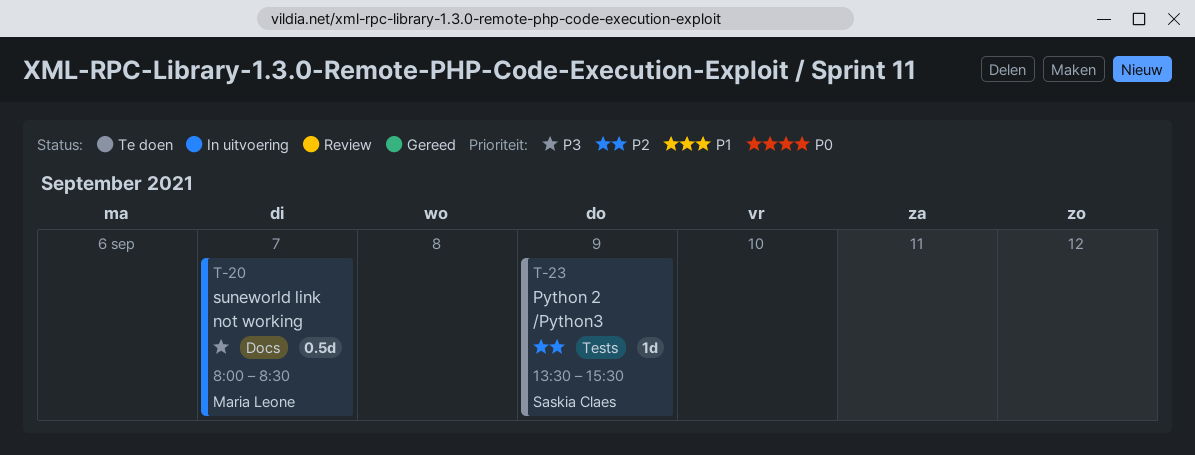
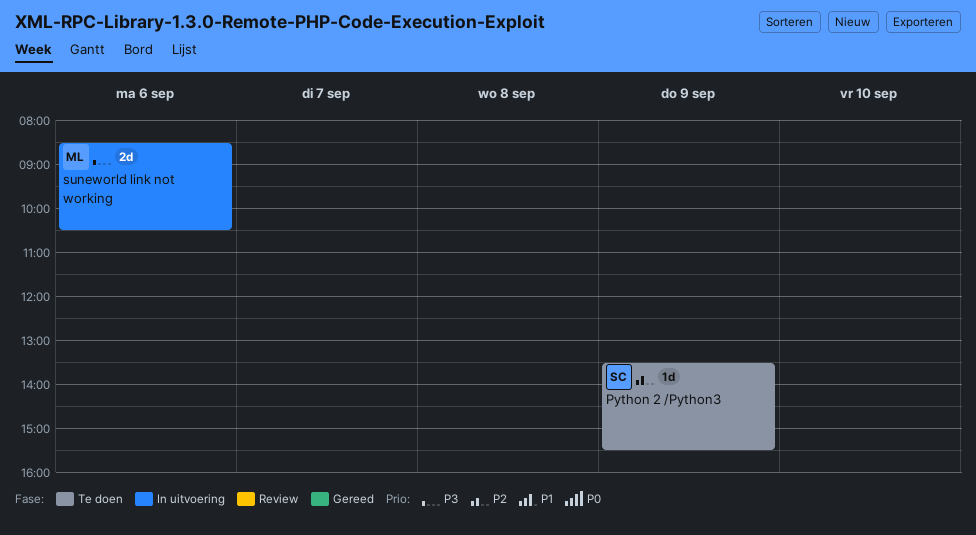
suneworld link not working, estimate: 0.5d -> 2d
suneworld link not working, day: Sep 7 -> Sep 6
suneworld link not working, begins: 08:00 -> 08:30
suneworld link not working, ends: 08:30 -> 10:30

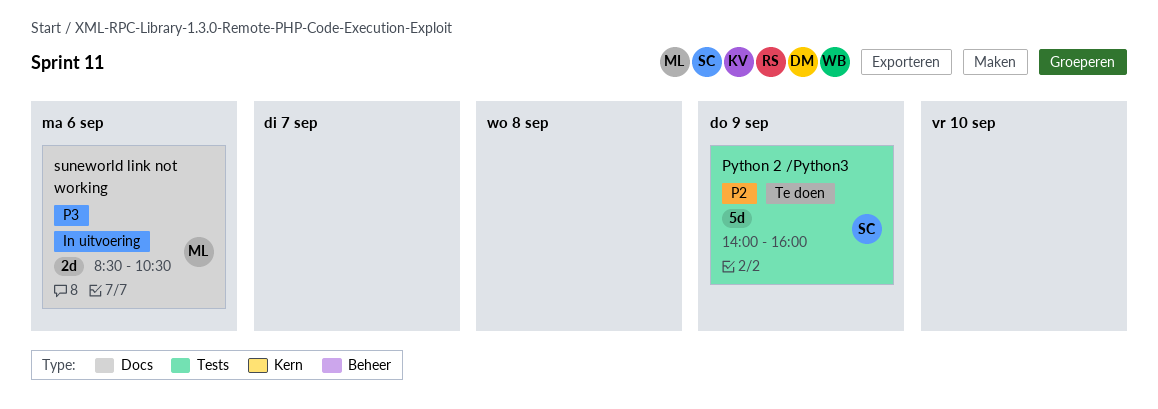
Python 2 /Python3, estimate: 1d -> 5d
Python 2 /Python3, begins: 13:30 -> 14:00
Python 2 /Python3, ends: 15:30 -> 16:00

